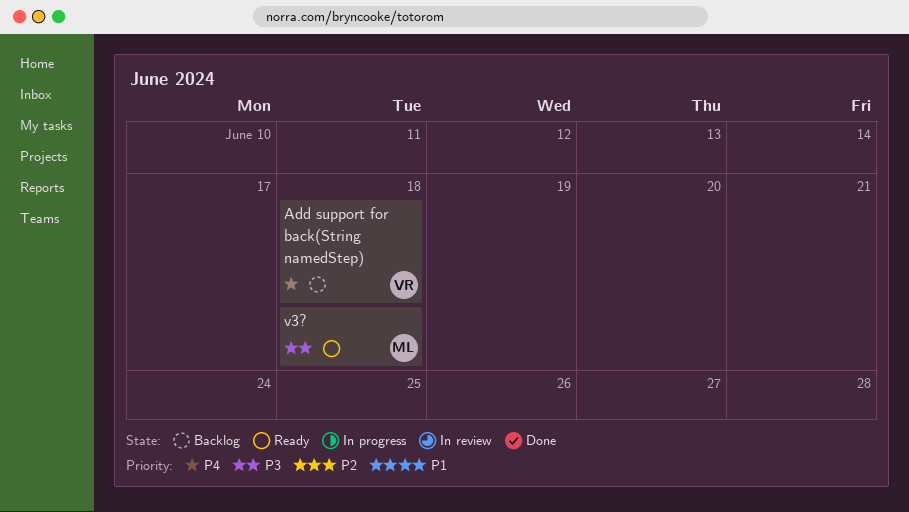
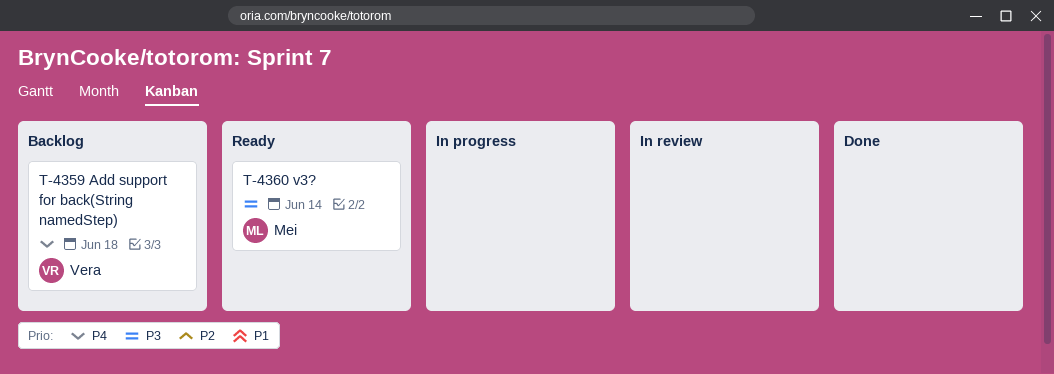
v3?, due: Jun 18 -> Jun 14

